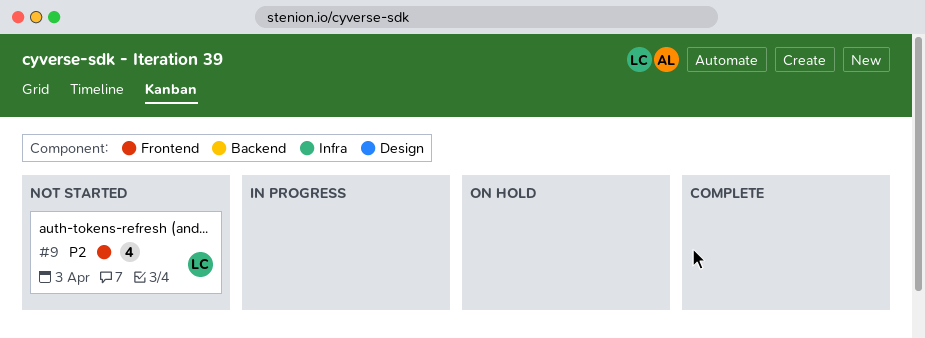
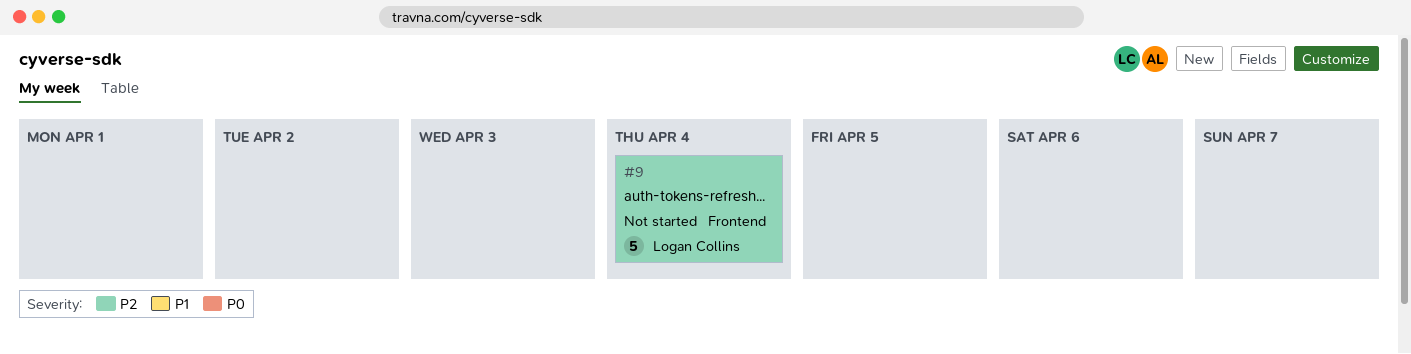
#9, estimate: 4 -> 5
#9, due: Apr 3 -> Apr 4

